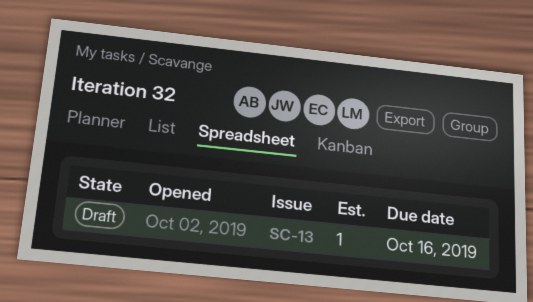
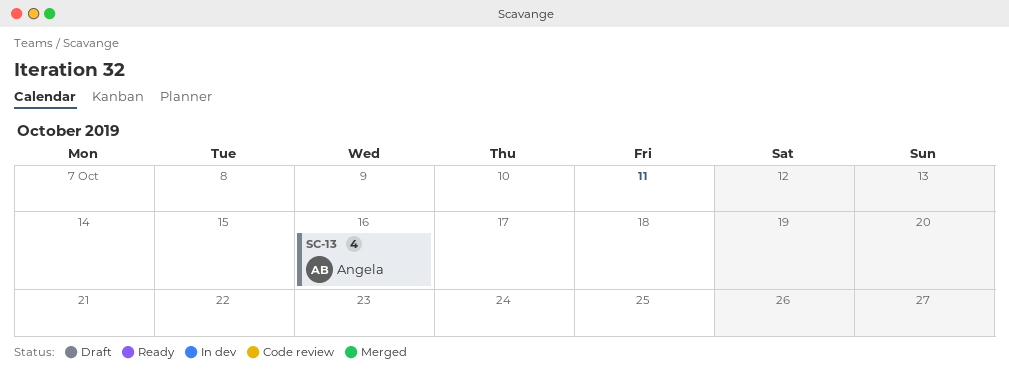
SC-13, estimate: 1 -> 4

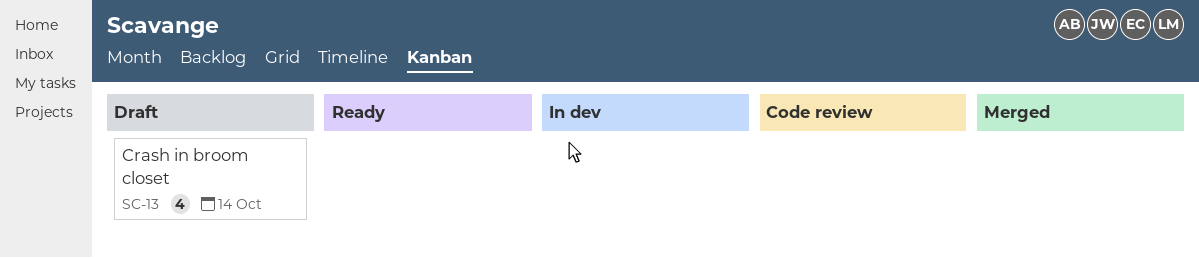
SC-13, due: Oct 16 -> Oct 14

